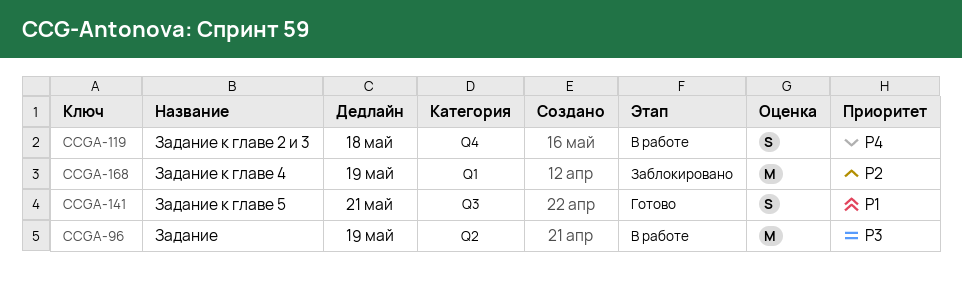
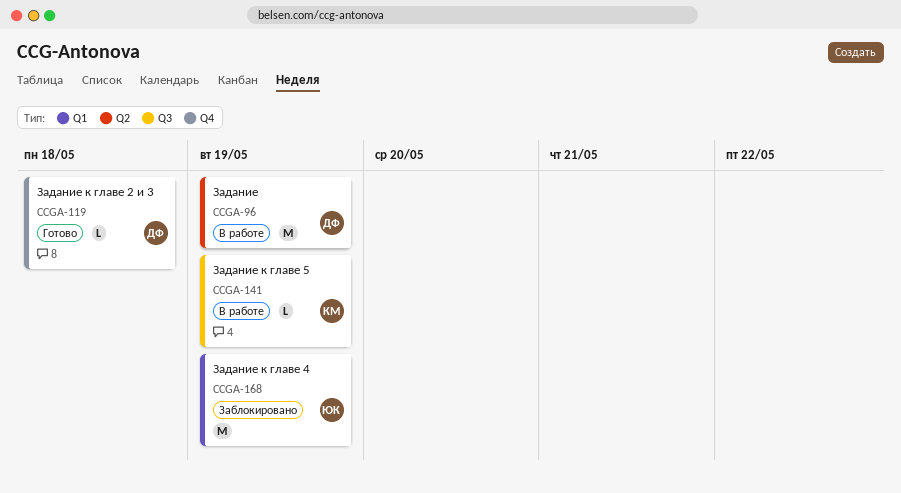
CCGA-119, status: В работе -> Готово
CCGA-119, estimate: S -> L
CCGA-141, status: Готово -> В работе
CCGA-141, estimate: S -> L
CCGA-141, due: May 21 -> May 19

